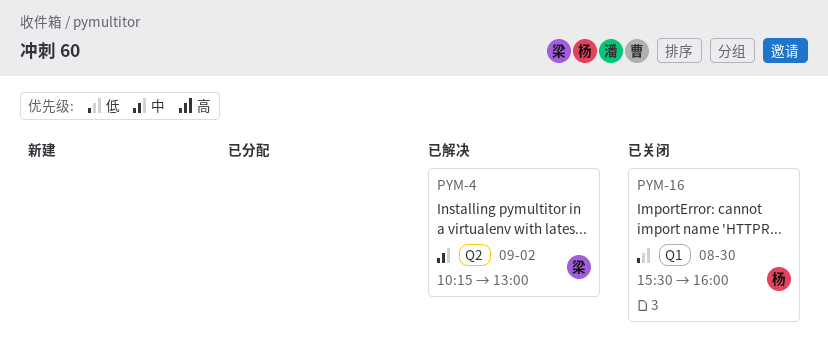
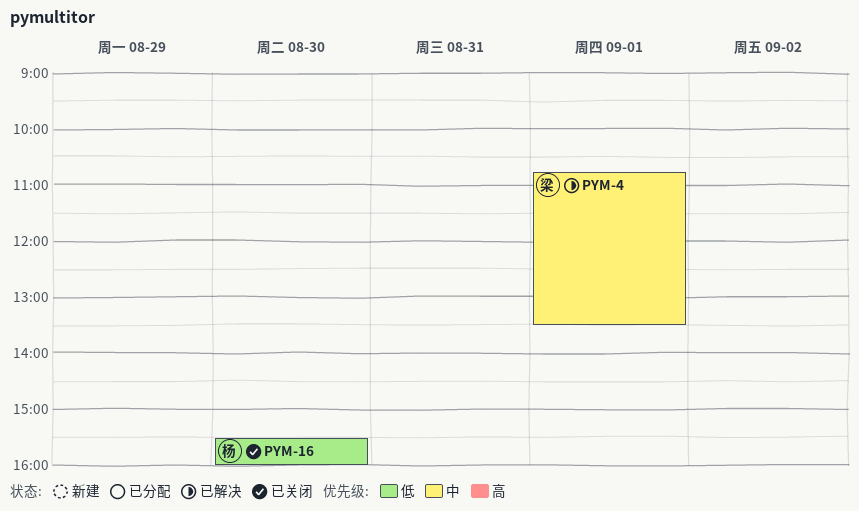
PYM-4, day: Sep 2 -> Sep 1
PYM-4, begins: 10:15 -> 10:45
PYM-4, ends: 13:00 -> 13:30

